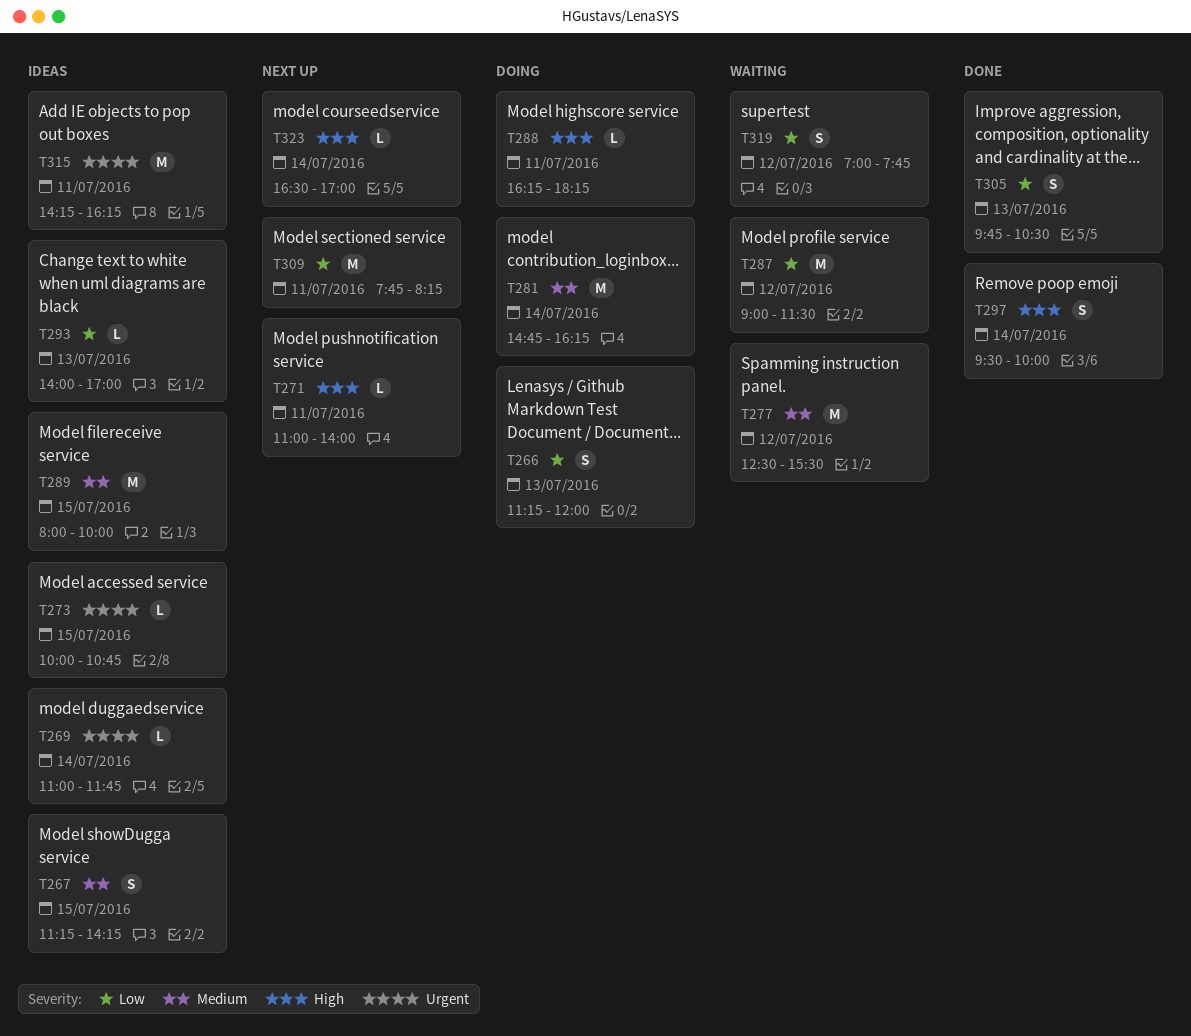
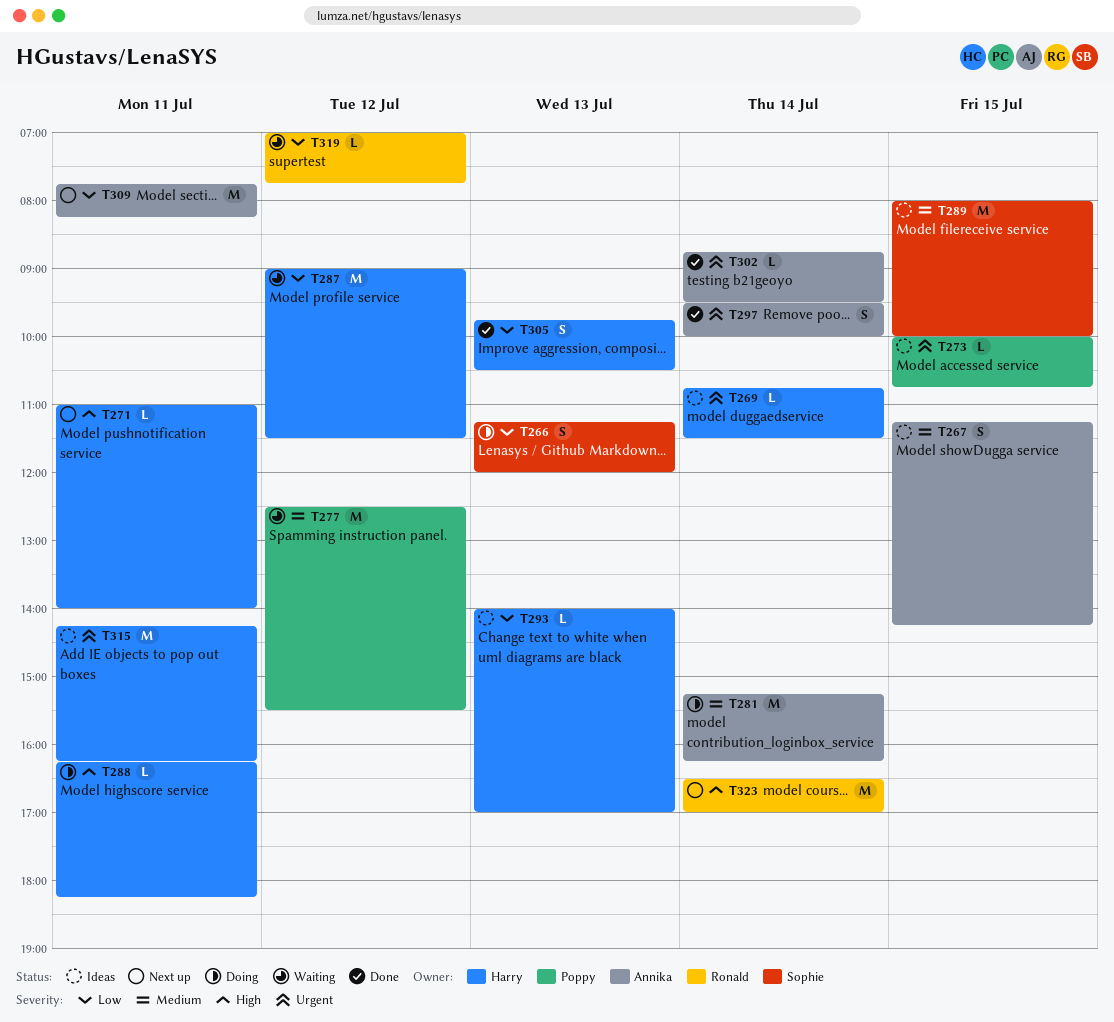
T269, begins: 11:00 -> 10:45
T269, ends: 11:45 -> 11:30
T281, begins: 14:45 -> 15:15
T297, priority: High -> Urgent
T302: none -> present
T319, estimate: S -> L
T323, estimate: L -> M

